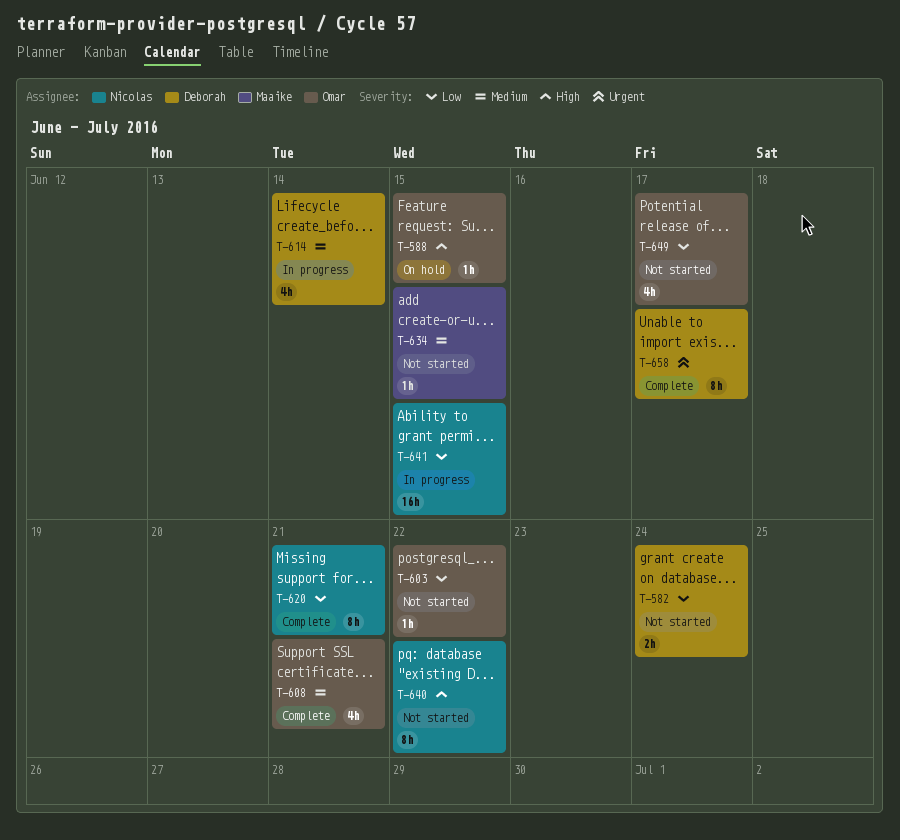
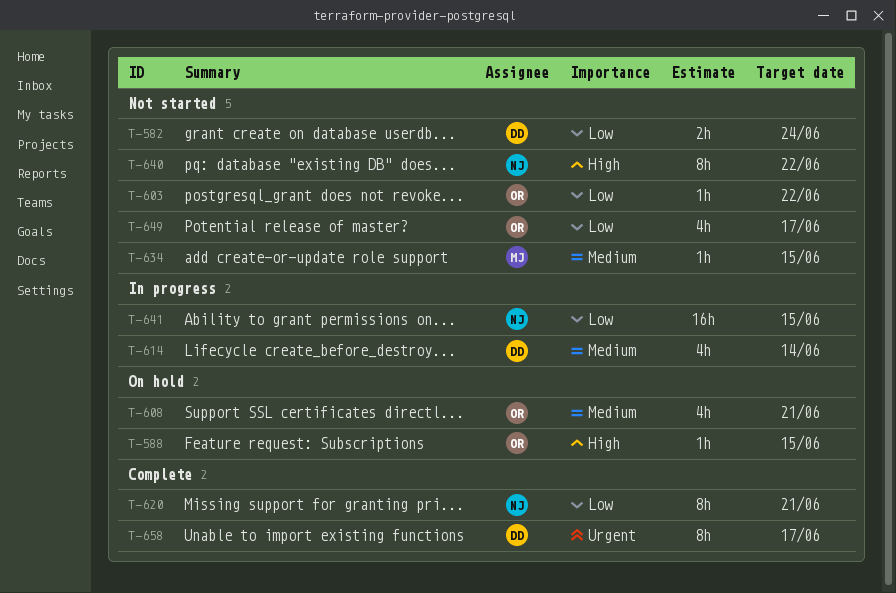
T-608, status: Complete -> On hold

